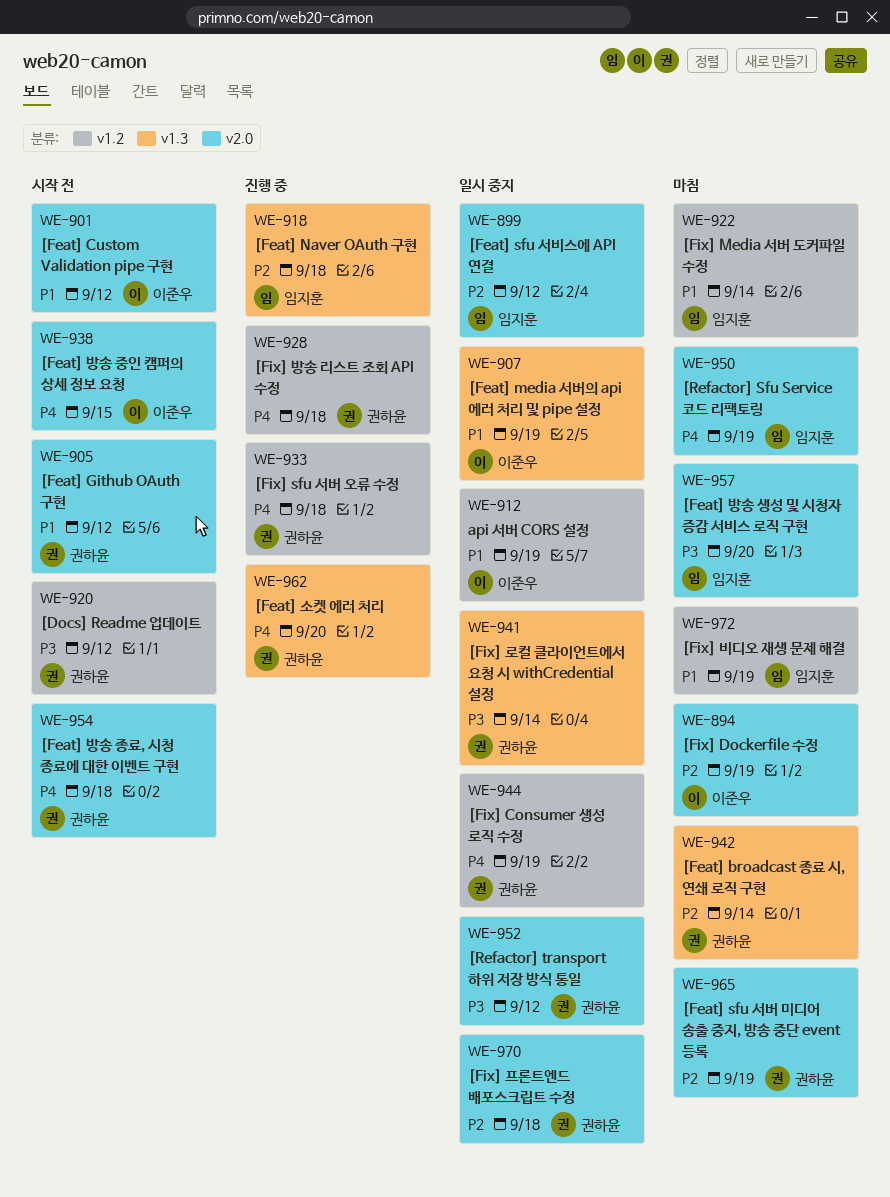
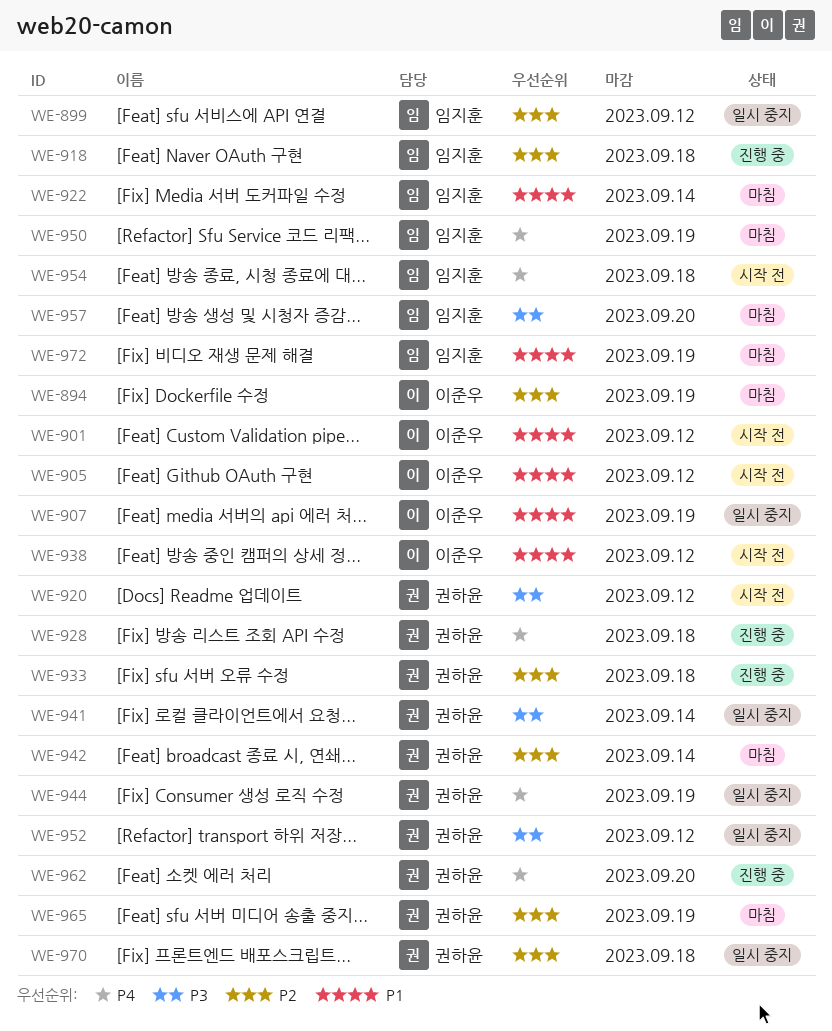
WE-905, owner: 권하윤 -> 이준우
WE-912: present -> none
WE-933, priority: P4 -> P2
WE-938, priority: P4 -> P1
WE-938, due: Sep 15 -> Sep 12
WE-954, owner: 권하윤 -> 임지훈

